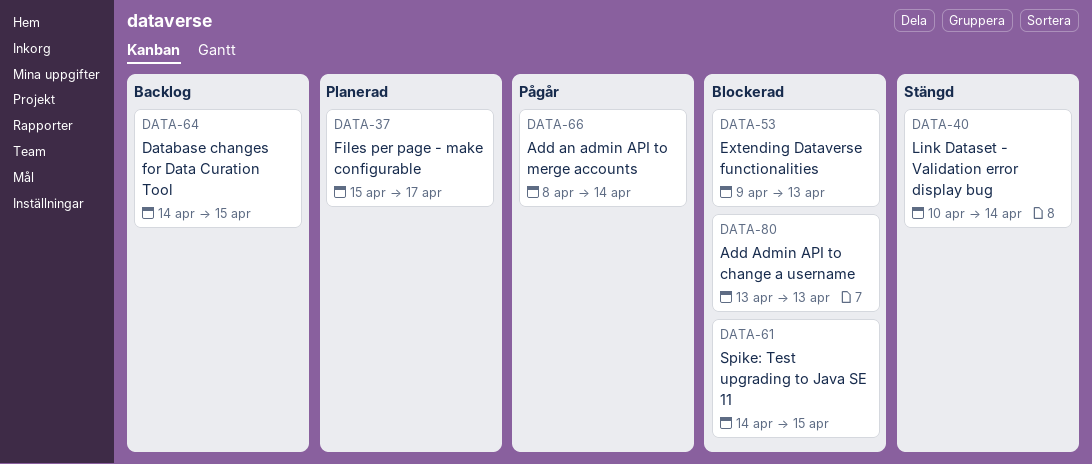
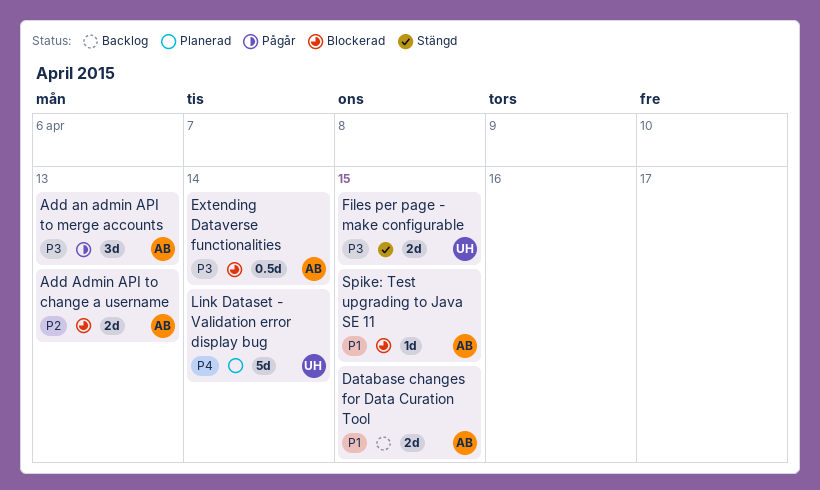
Add an admin API to merge accounts, due: Apr 14 -> Apr 13
Extending Dataverse functionalities, due: Apr 13 -> Apr 14
Files per page - make configurable, status: Planerad -> Stängd
Files per page - make configurable, due: Apr 17 -> Apr 15
Link Dataset - Validation error display bug, status: Stängd -> Planerad

